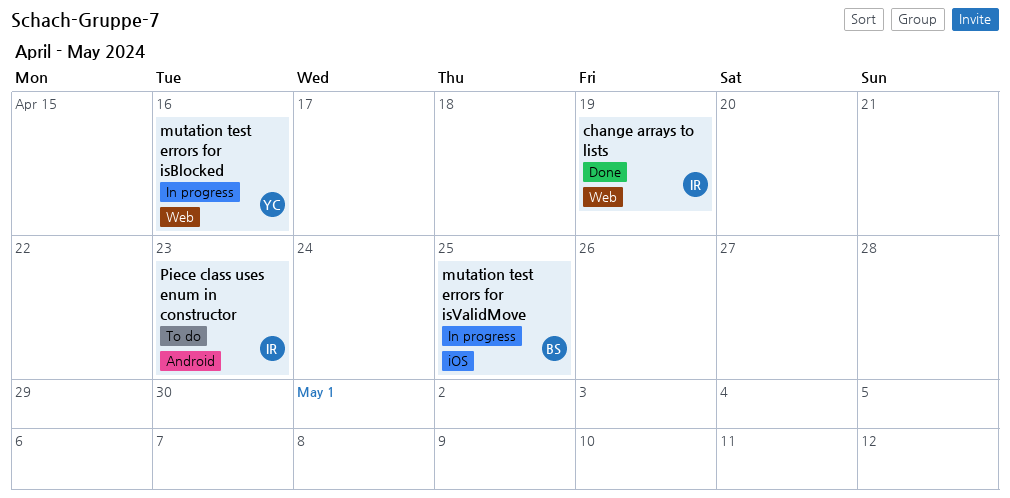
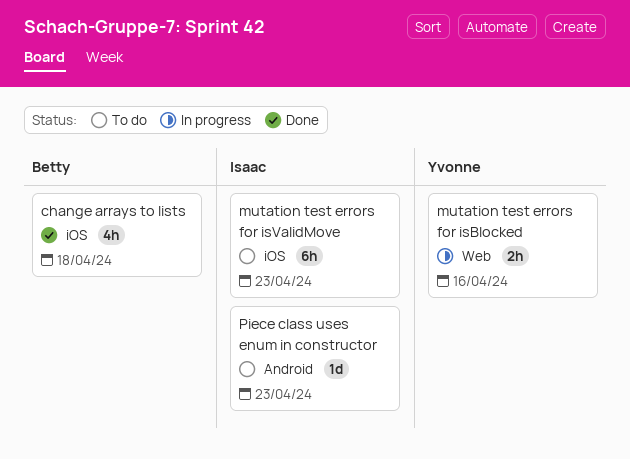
change arrays to lists, owner: Isaac -> Betty
change arrays to lists, label: Web -> iOS
change arrays to lists, due: Apr 19 -> Apr 18
mutation test errors for isValidMove, status: In progress -> To do
mutation test errors for isValidMove, owner: Betty -> Isaac
mutation test errors for isValidMove, due: Apr 25 -> Apr 23

